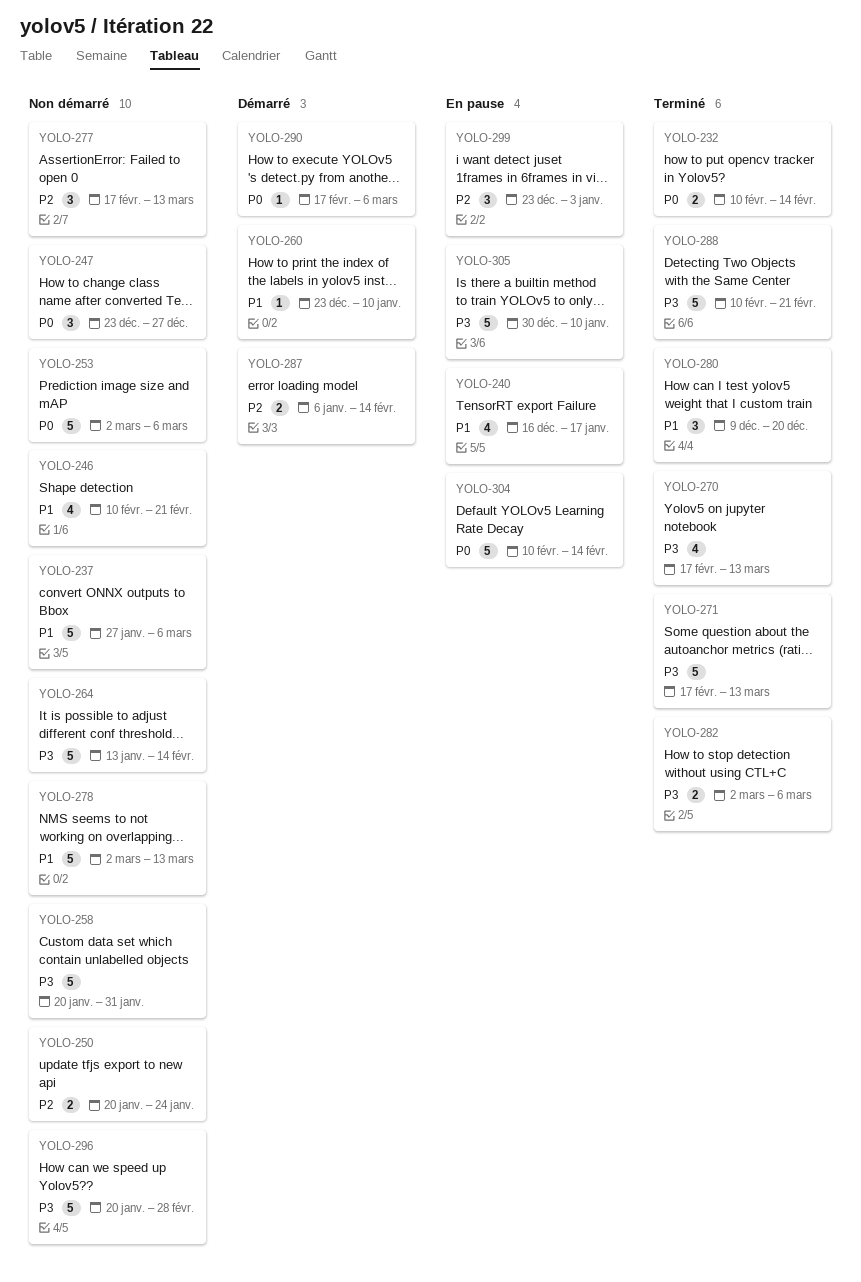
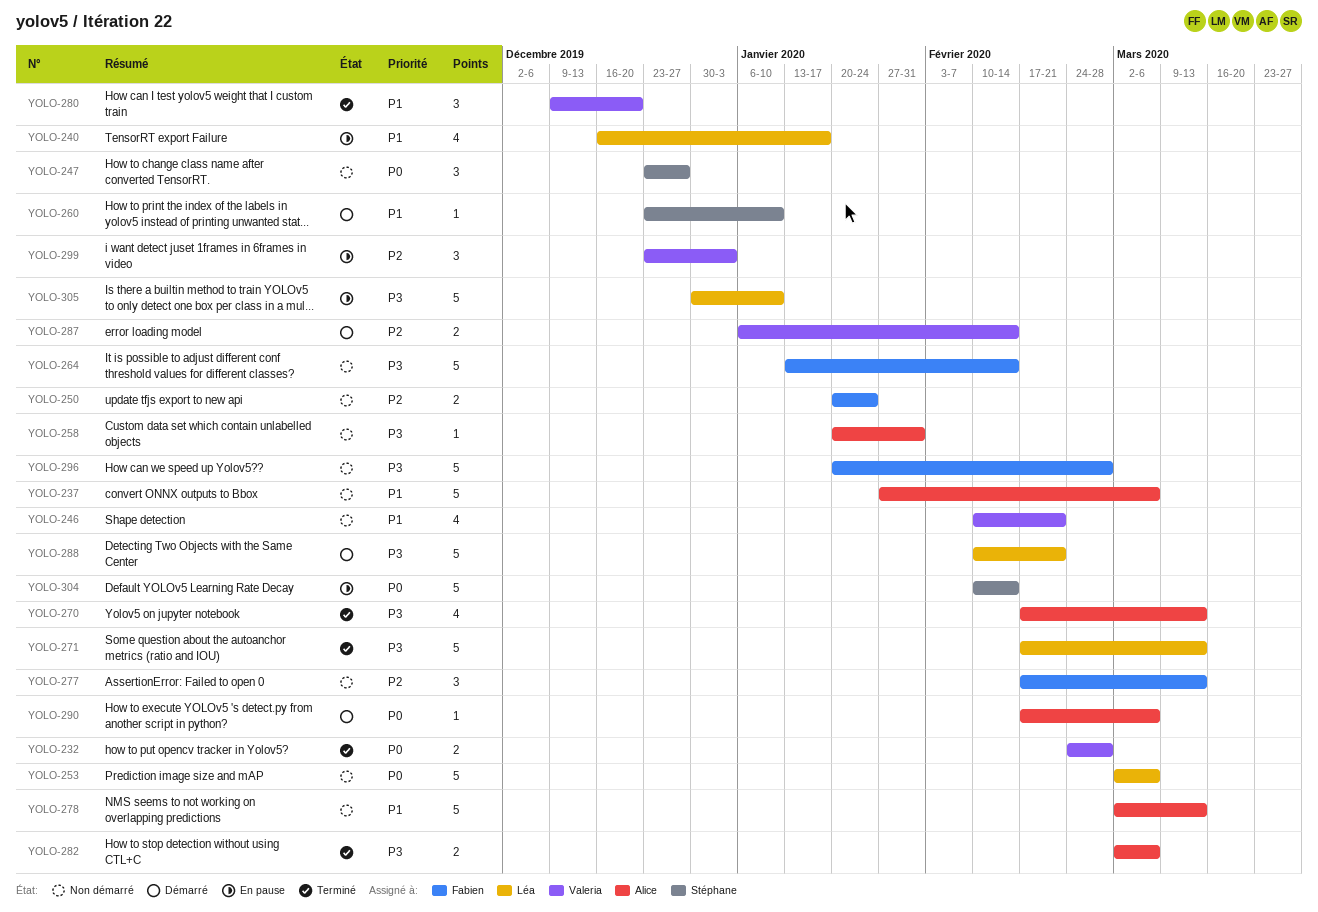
YOLO-232, start: Feb 10 -> Feb 24
YOLO-232, due: Feb 14 -> Feb 28
YOLO-258, estimate: 5 -> 1
YOLO-288, status: Terminé -> Démarré

